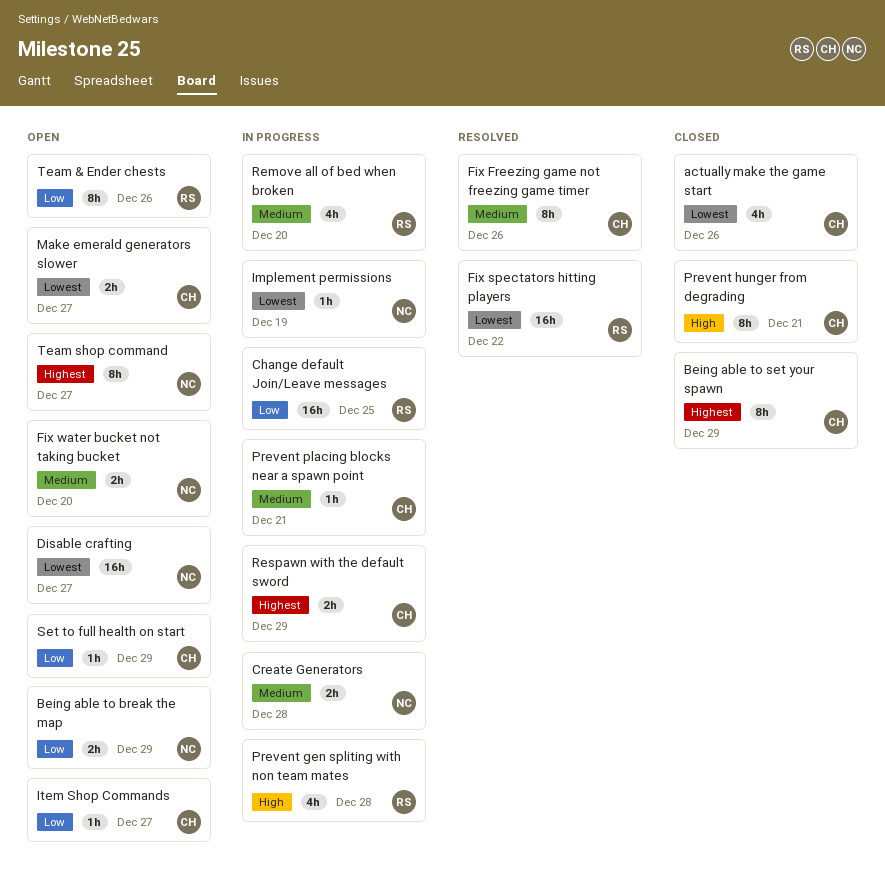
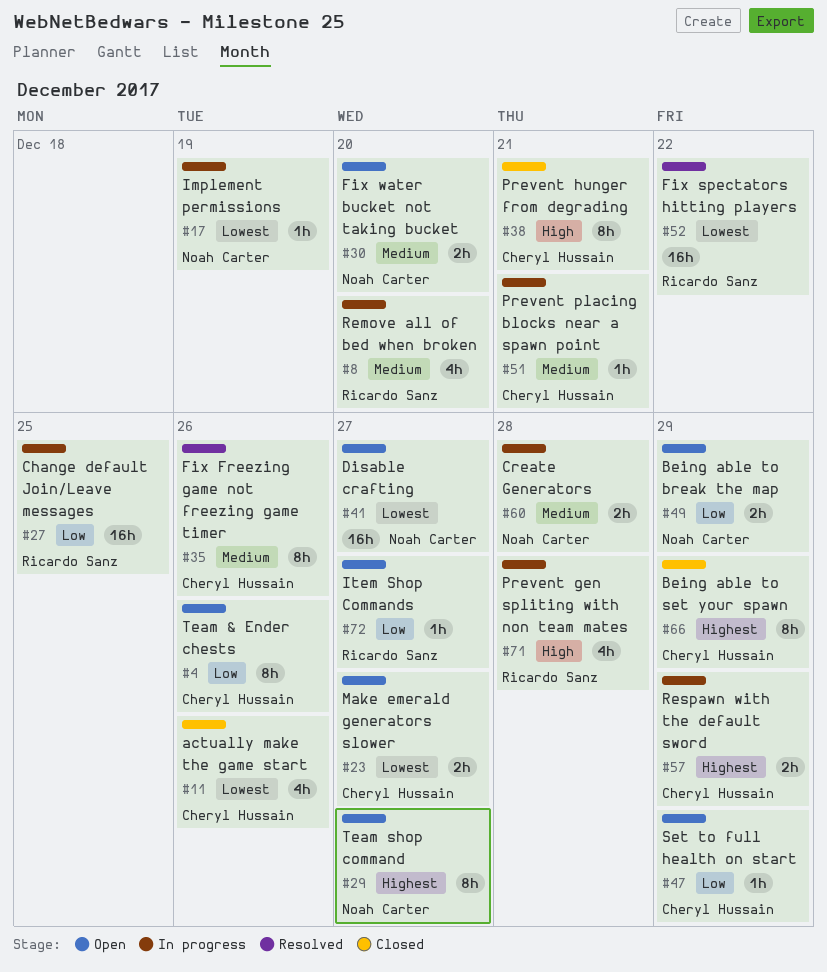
Item Shop Commands, owner: Cheryl Hussain -> Ricardo Sanz
Team & Ender chests, owner: Ricardo Sanz -> Cheryl Hussain

